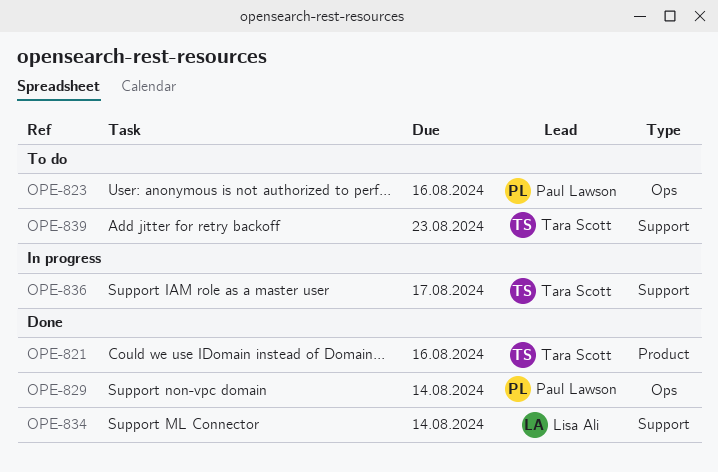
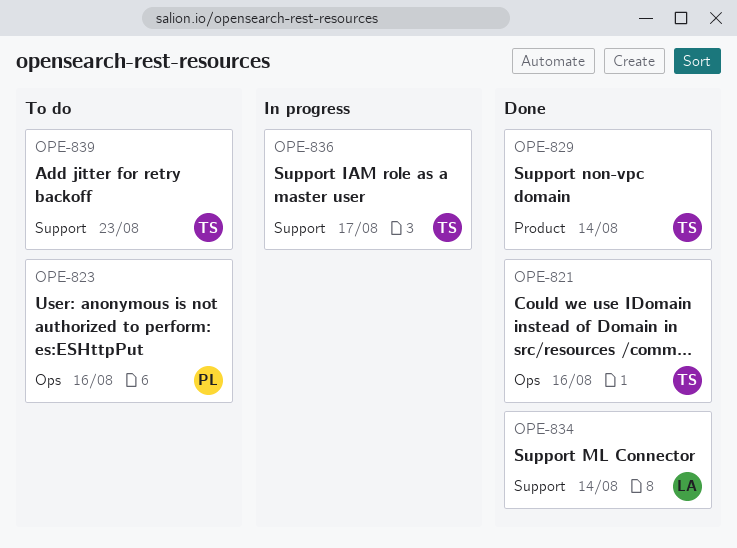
OPE-821, label: Product -> Ops
OPE-829, owner: Paul Lawson -> Tara Scott
OPE-829, label: Ops -> Product

